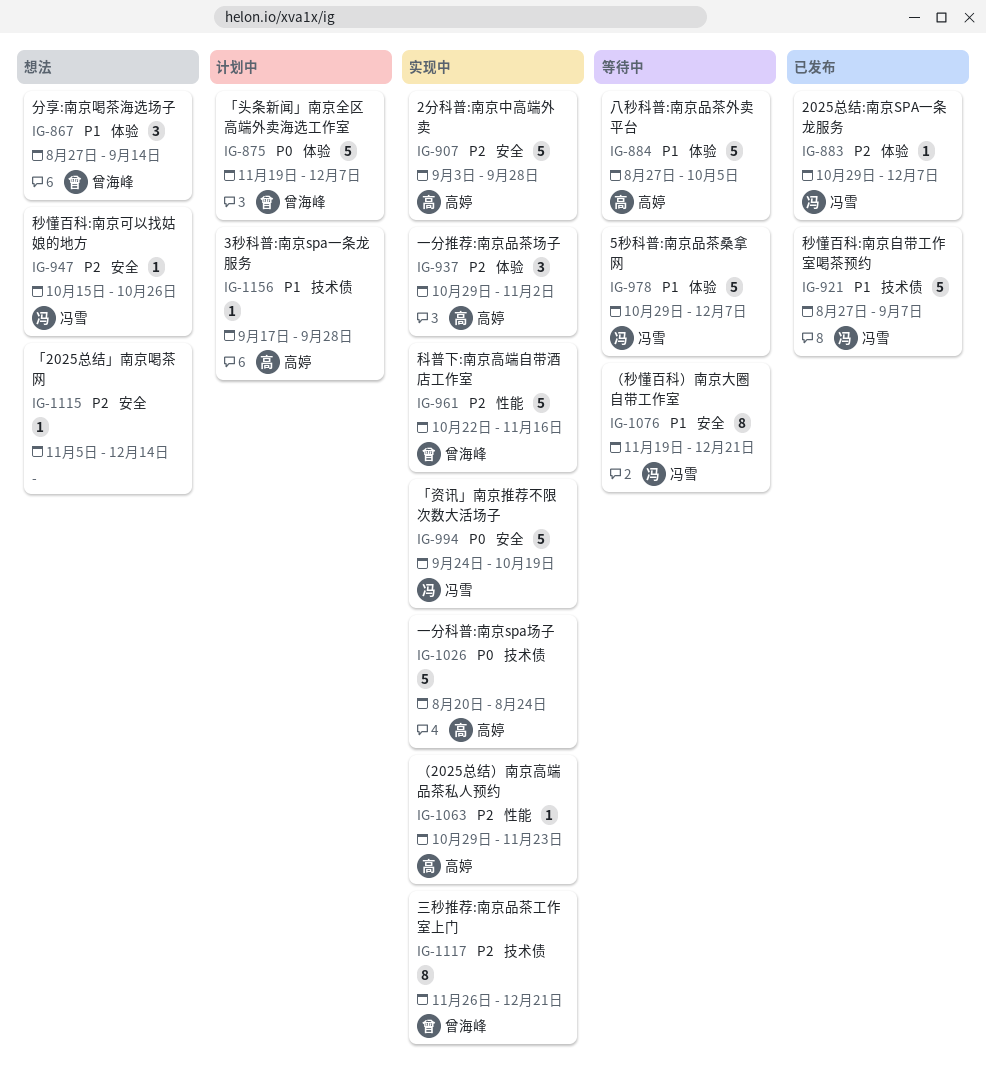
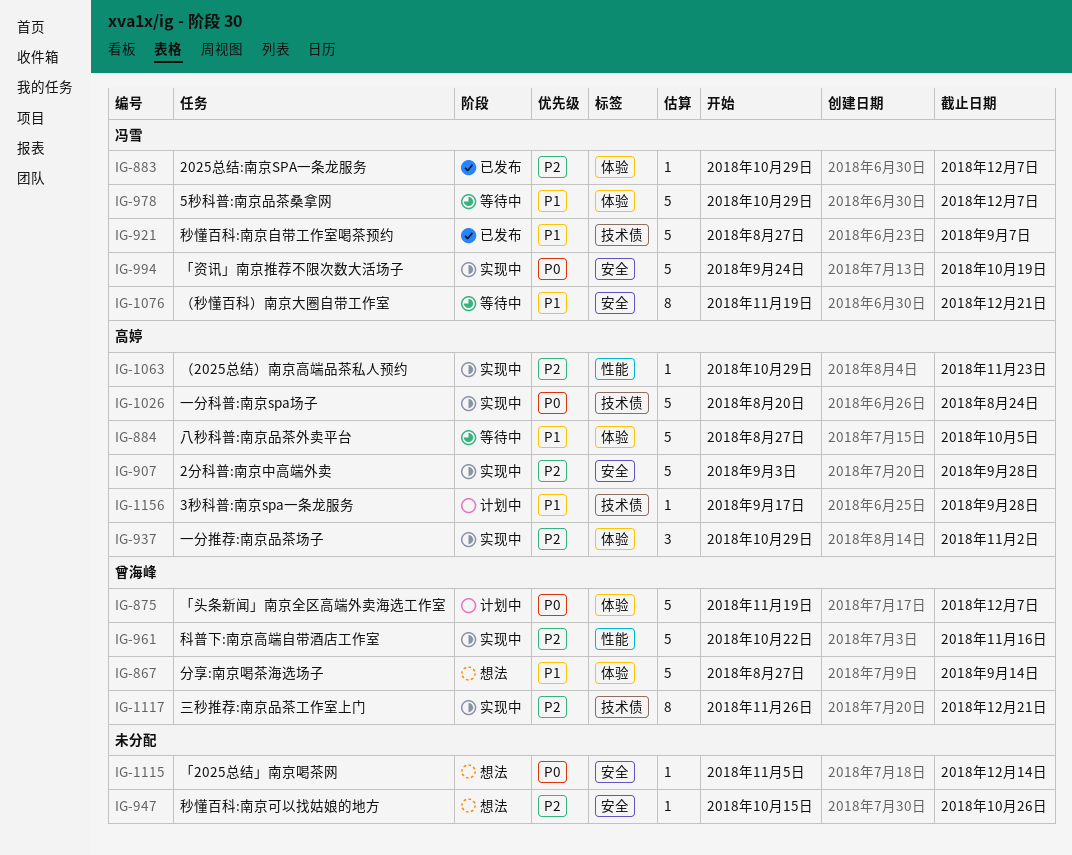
IG-867, estimate: 3 -> 5
IG-947, owner: 冯雪 -> none
IG-1115, priority: P2 -> P0

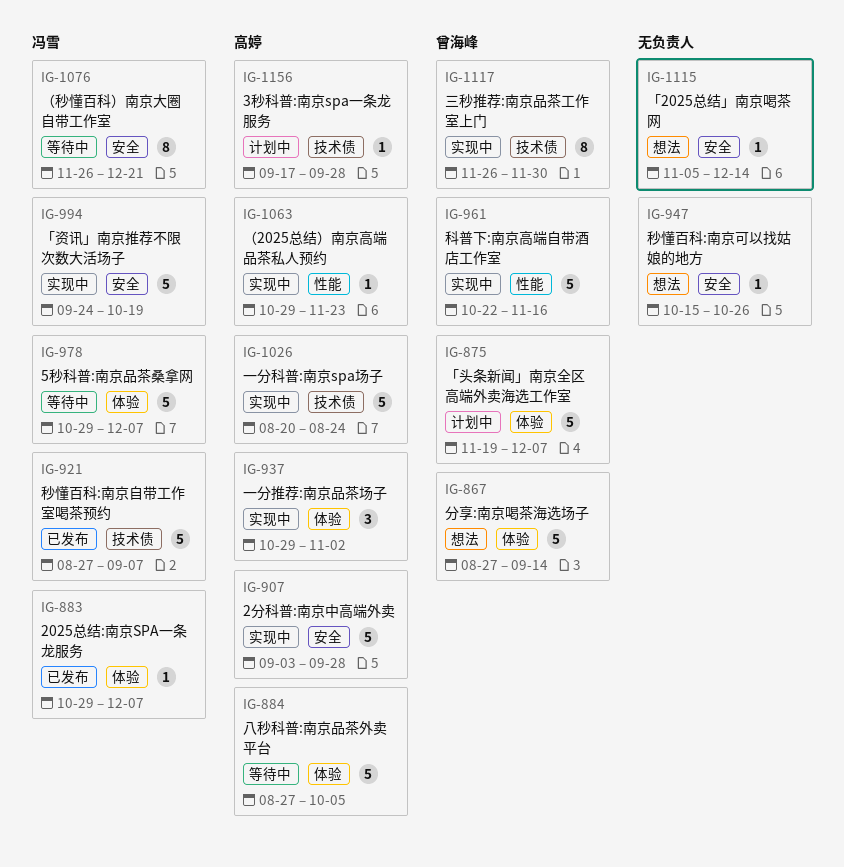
IG-1076, start: Nov 19 -> Nov 26
IG-1117, due: Dec 21 -> Nov 30

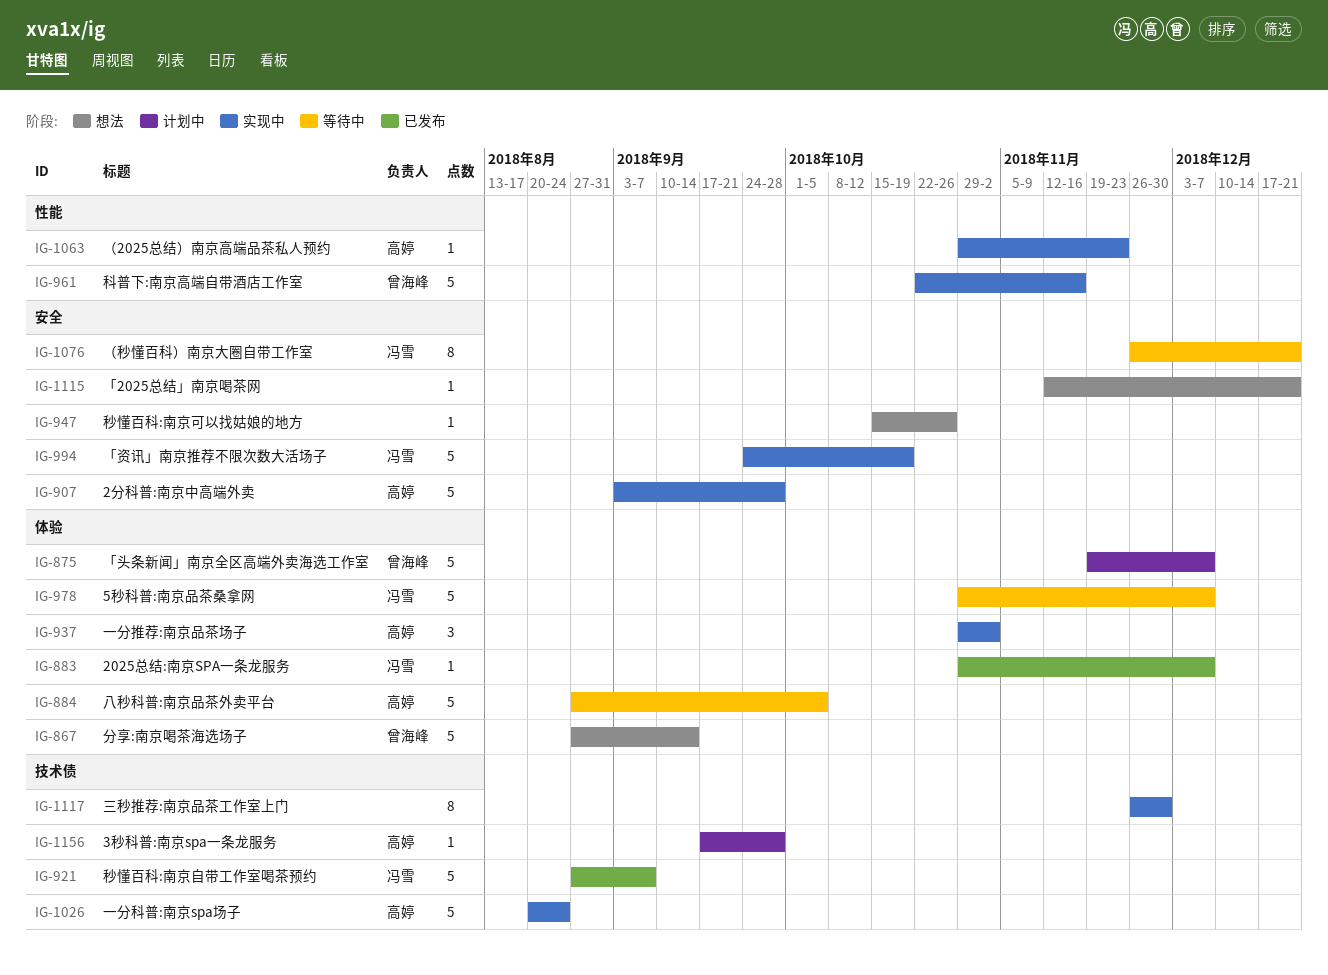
IG-1115, start: Nov 5 -> Nov 12
IG-1115, due: Dec 14 -> Dec 21
IG-1117, owner: 曾海峰 -> none

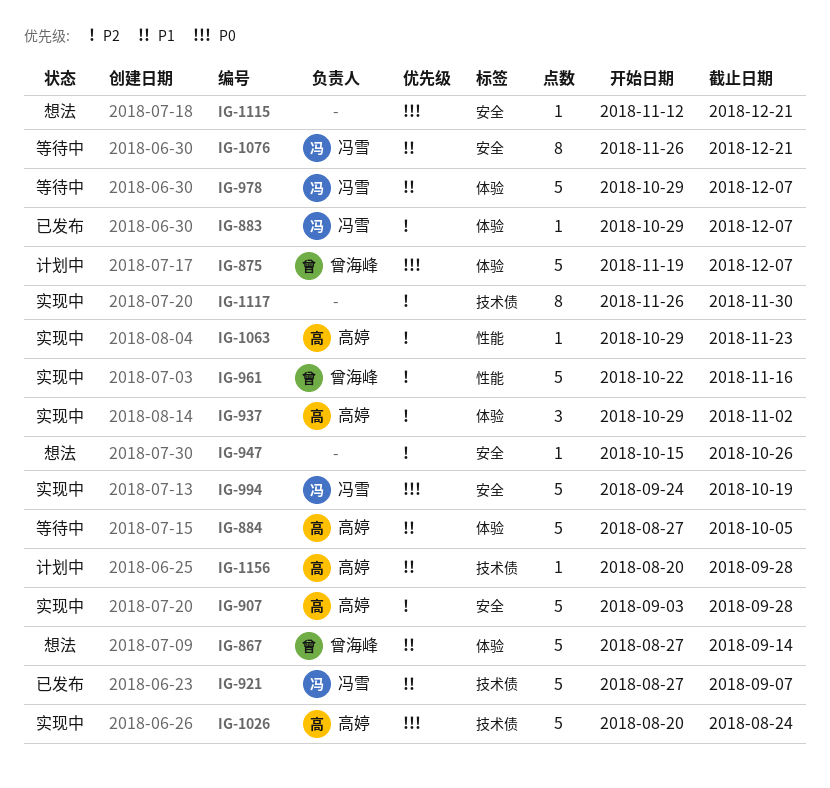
IG-1156, start: Sep 17 -> Aug 20

